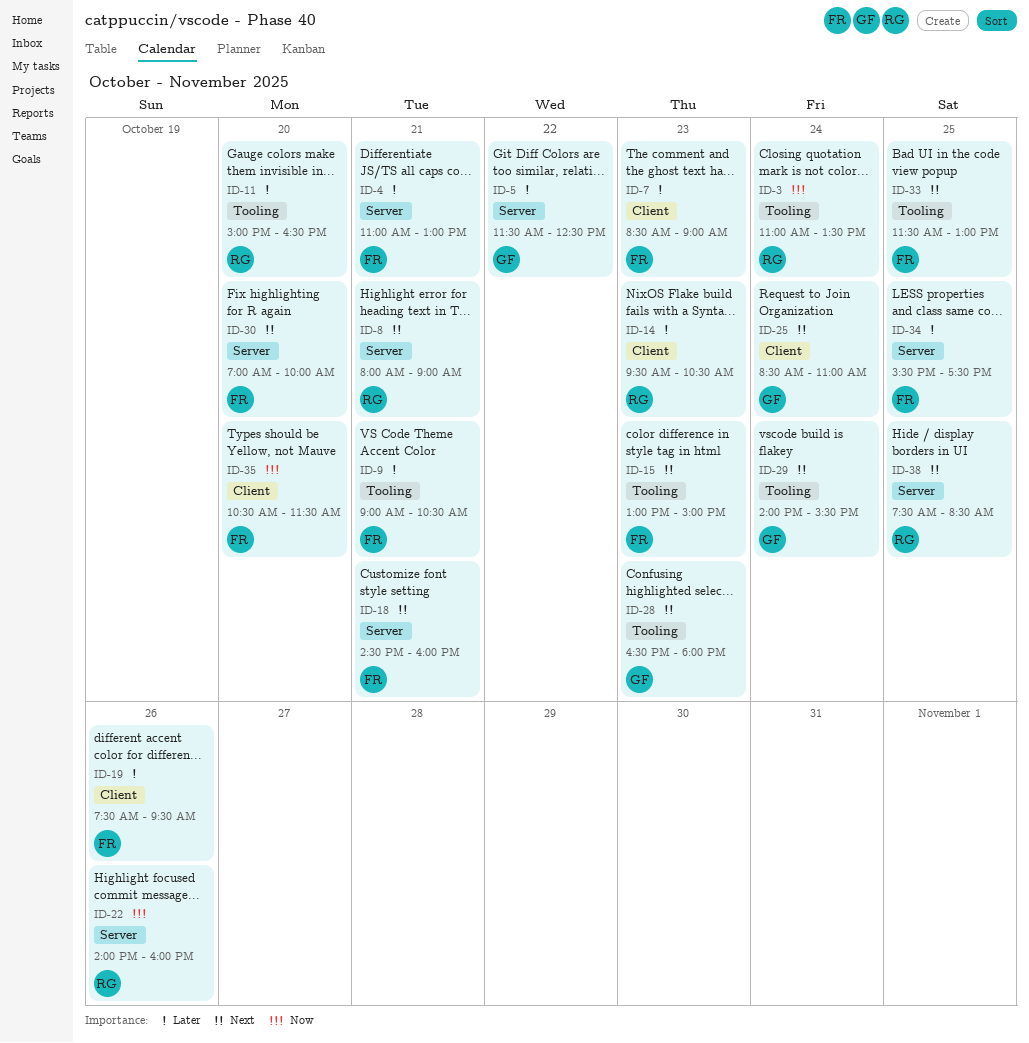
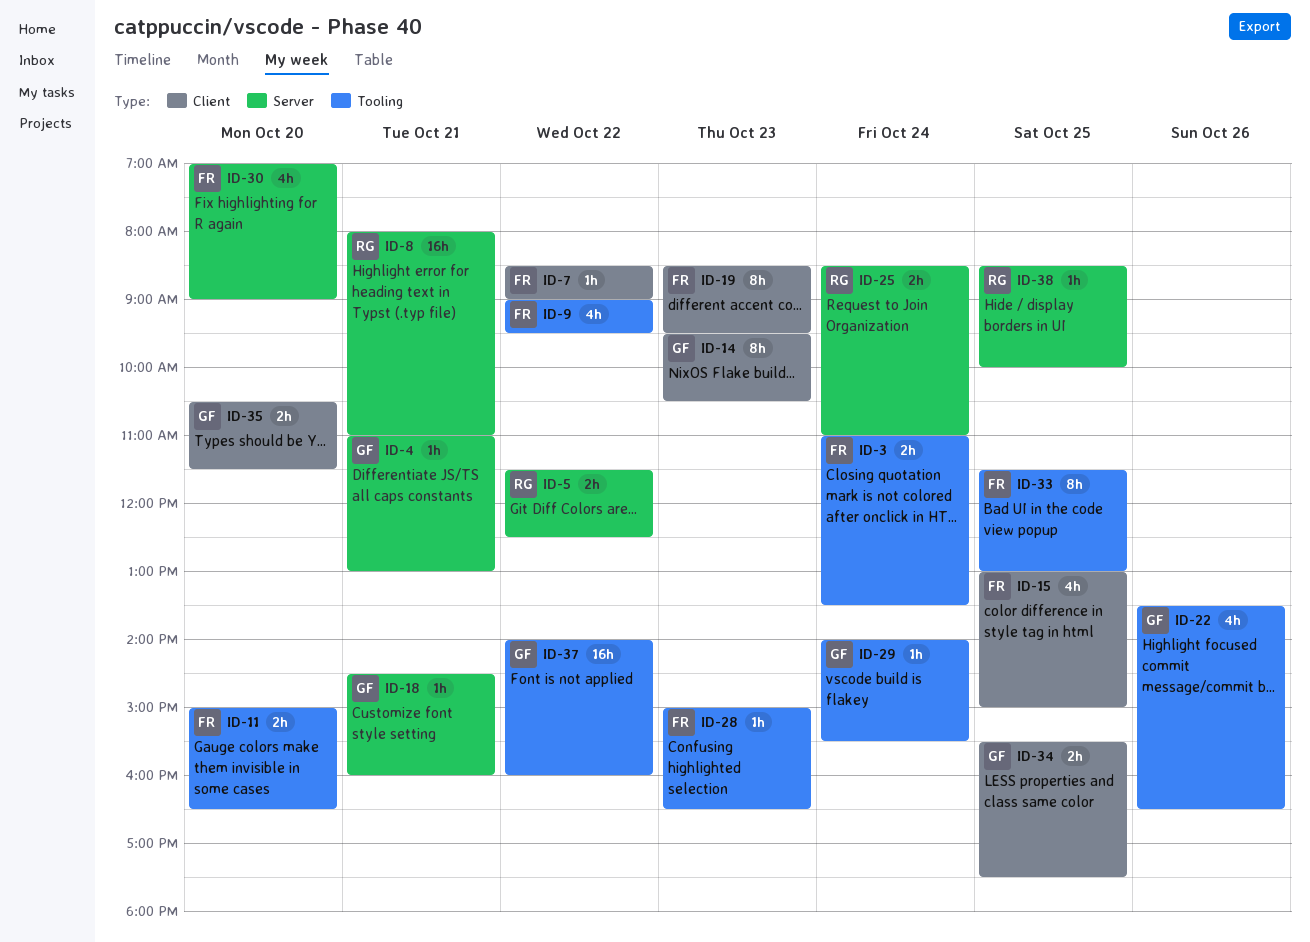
ID-3, owner: RG -> FR
ID-4, owner: FR -> GF
ID-5, owner: GF -> RG
ID-7, day: Oct 23 -> Oct 22
ID-8, ends: 09:00 -> 11:00
ID-9, day: Oct 21 -> Oct 22
ID-9, ends: 10:30 -> 09:30
ID-11, owner: RG -> FR
ID-14, owner: RG -> GF
ID-15, label: Tooling -> Client
ID-15, day: Oct 23 -> Oct 25
ID-18, owner: FR -> GF
ID-19, day: Oct 26 -> Oct 23
ID-19, begins: 07:30 -> 08:30
ID-22, owner: RG -> GF
ID-22, label: Server -> Tooling
ID-22, begins: 14:00 -> 13:30
ID-22, ends: 16:00 -> 16:30
ID-25, owner: GF -> RG
ID-25, label: Client -> Server
ID-28, owner: GF -> FR
ID-28, begins: 16:30 -> 15:00
ID-28, ends: 18:00 -> 16:30
ID-30, ends: 10:00 -> 09:00
ID-34, owner: FR -> GF
ID-34, label: Server -> Client
ID-35, owner: FR -> GF
ID-37: none -> present
ID-38, begins: 07:30 -> 08:30
ID-38, ends: 08:30 -> 10:00

